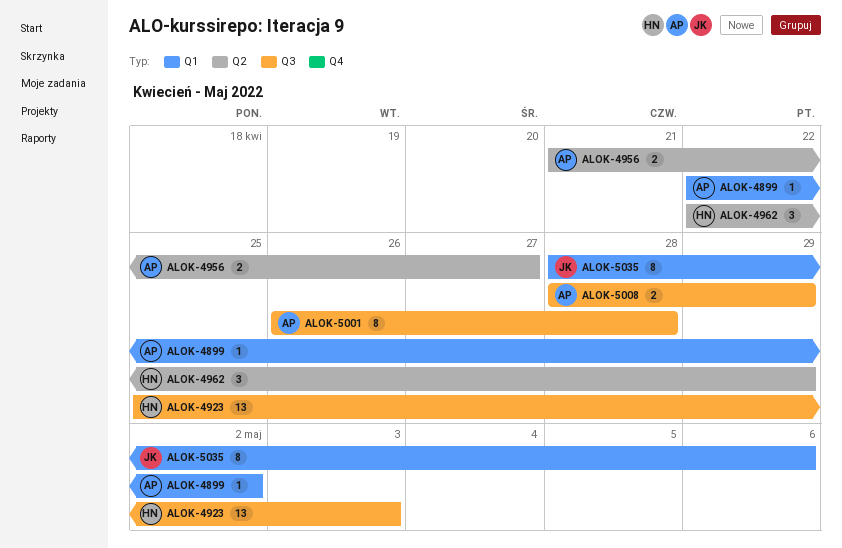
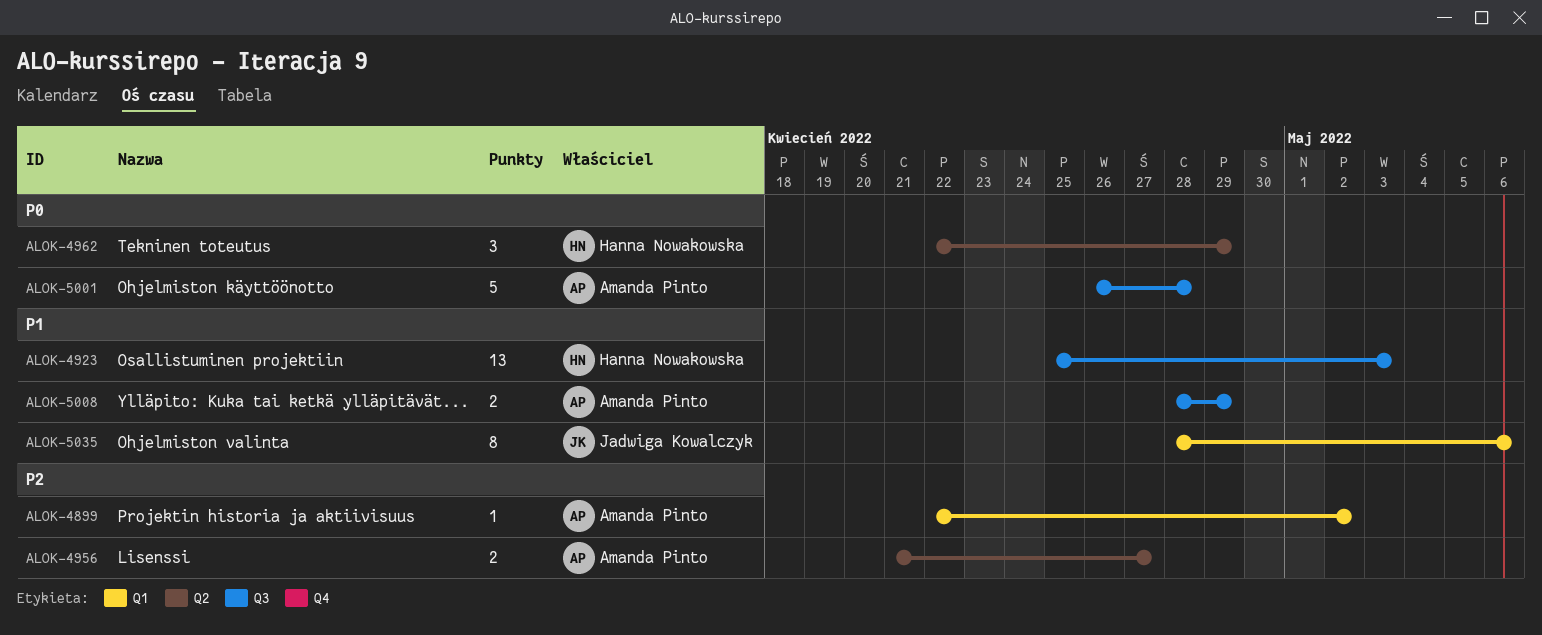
ALOK-5001, estimate: 8 -> 5

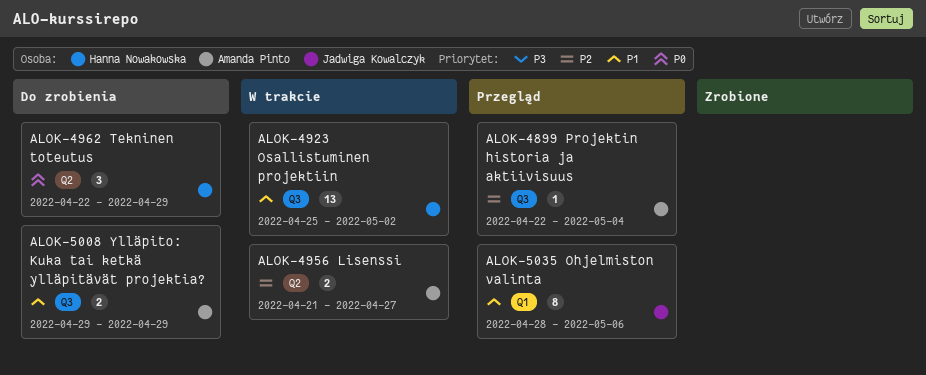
ALOK-4899, label: Q1 -> Q3
ALOK-4899, due: May 2 -> May 4
ALOK-4923, due: May 3 -> May 2
ALOK-5001: present -> none
ALOK-5008, start: Apr 28 -> Apr 29

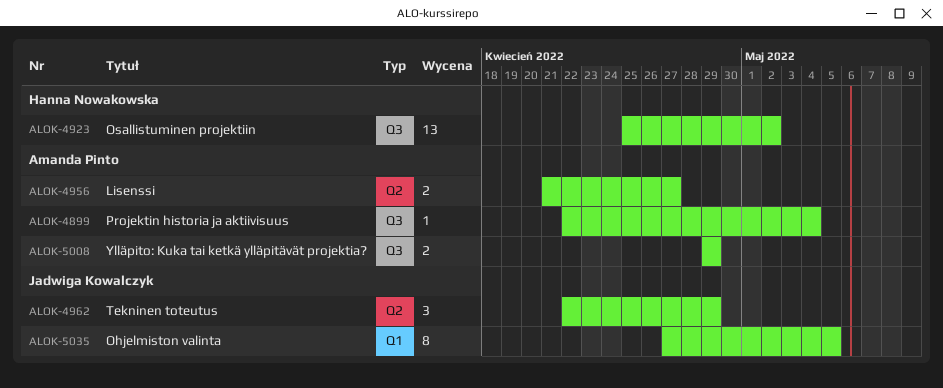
ALOK-4962, owner: Hanna Nowakowska -> Jadwiga Kowalczyk
ALOK-5035, start: Apr 28 -> Apr 27
ALOK-5035, due: May 6 -> May 5

